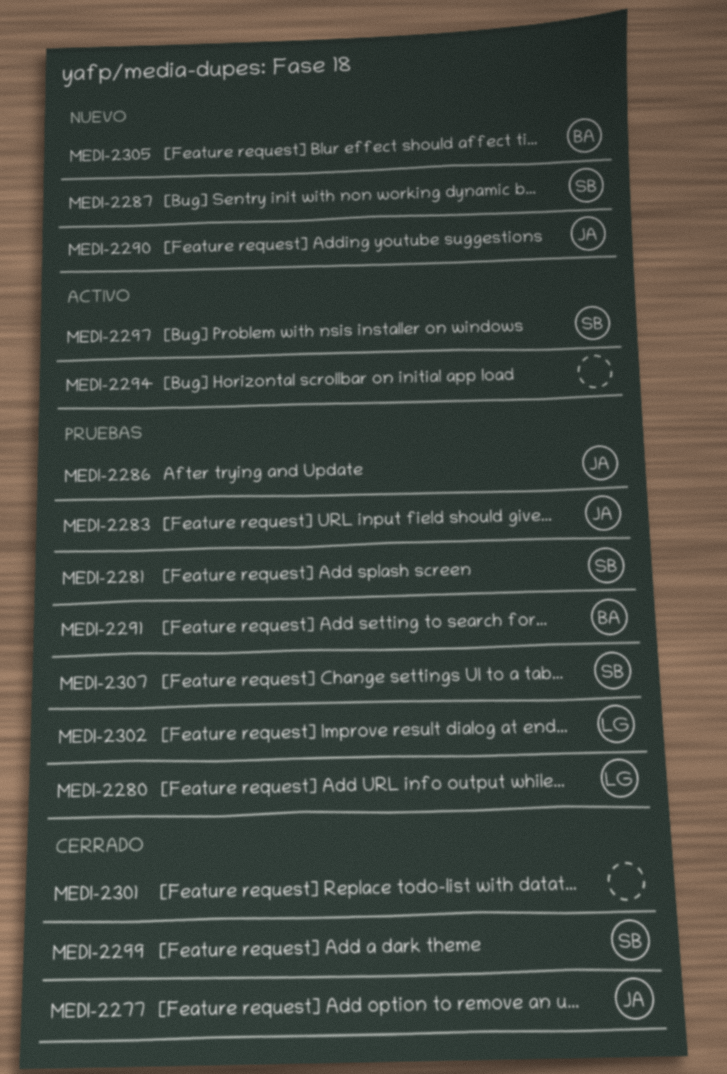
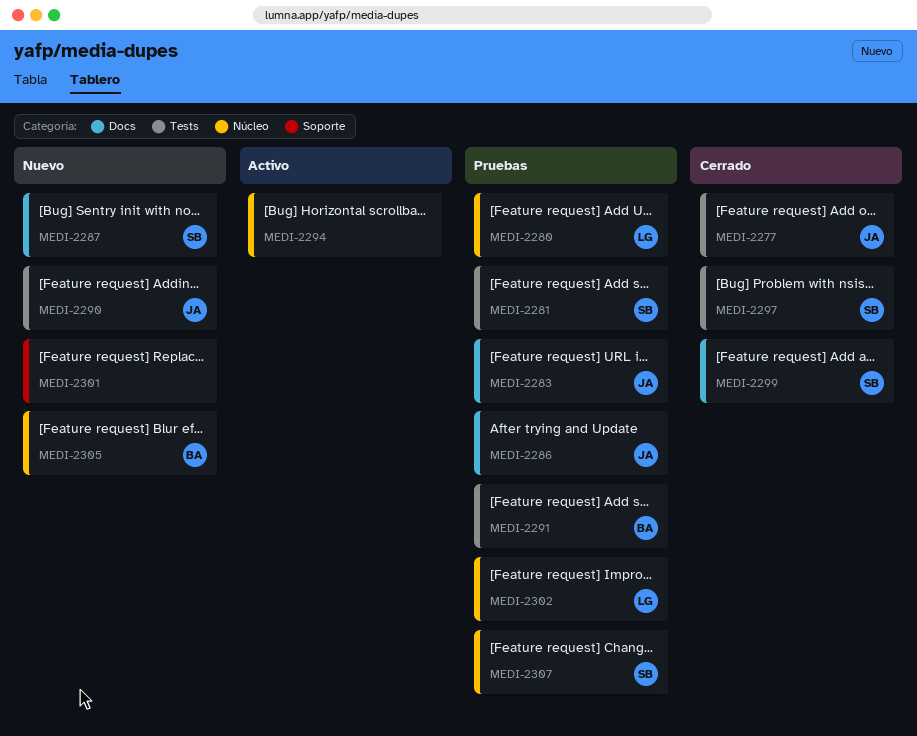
MEDI-2297, status: Activo -> Cerrado
MEDI-2301, status: Cerrado -> Nuevo

